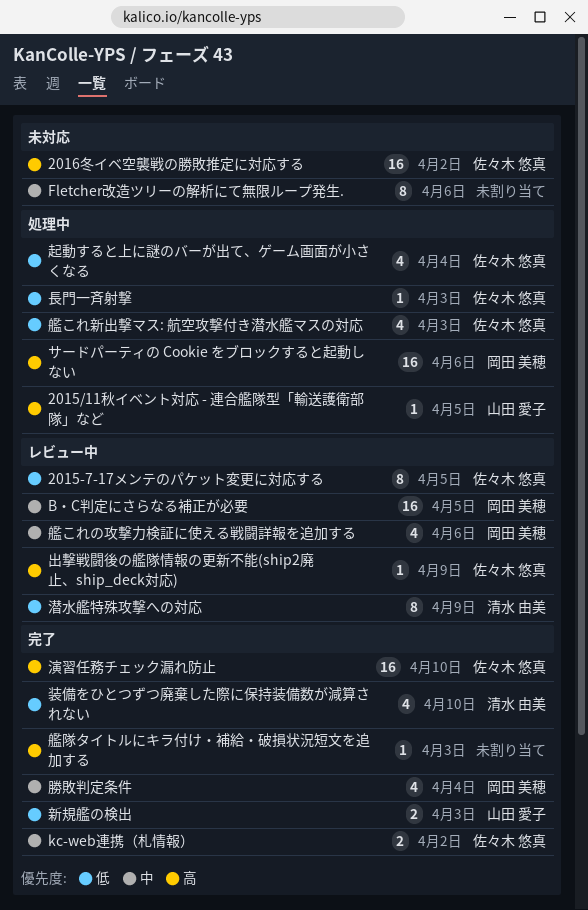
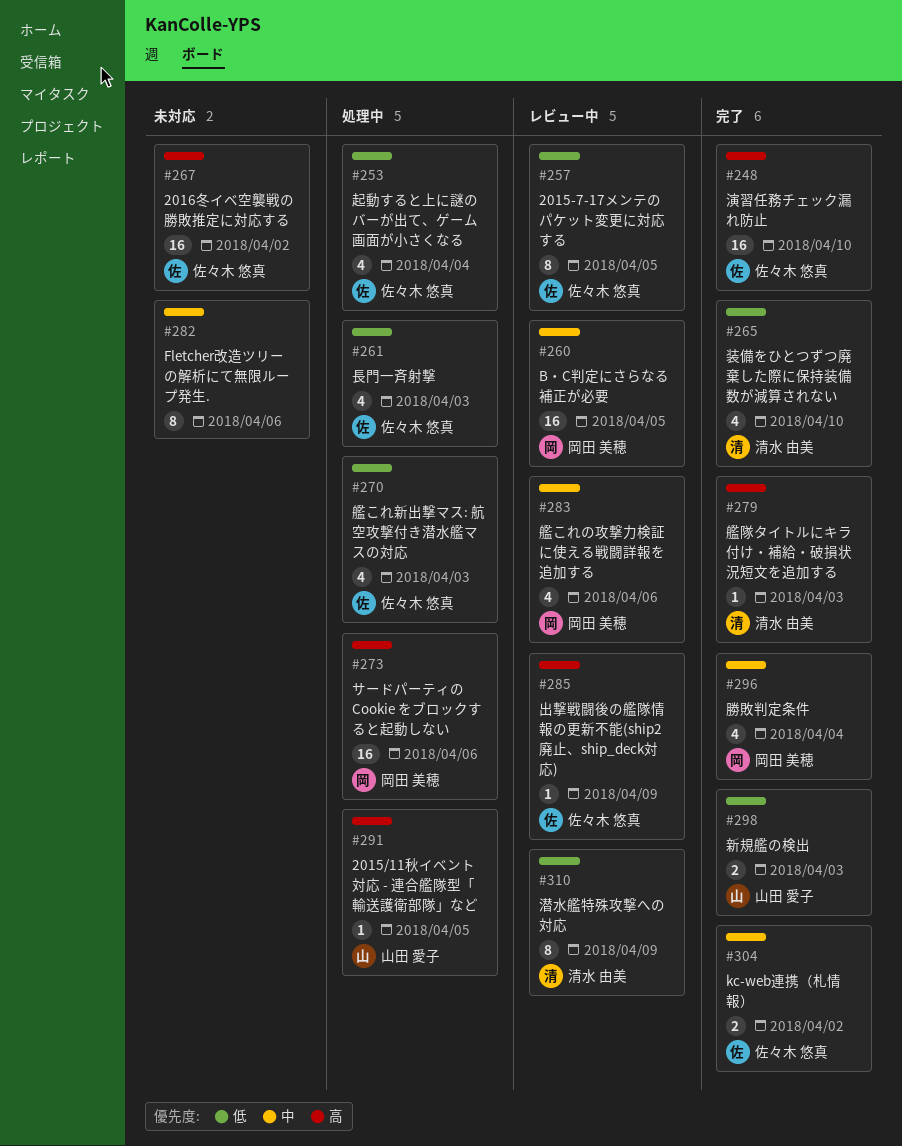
艦隊タイトルにキラ付け・補給・破損状況短文を追加する, owner: none -> 清水 由美
長門一斉射撃, estimate: 1 -> 4

